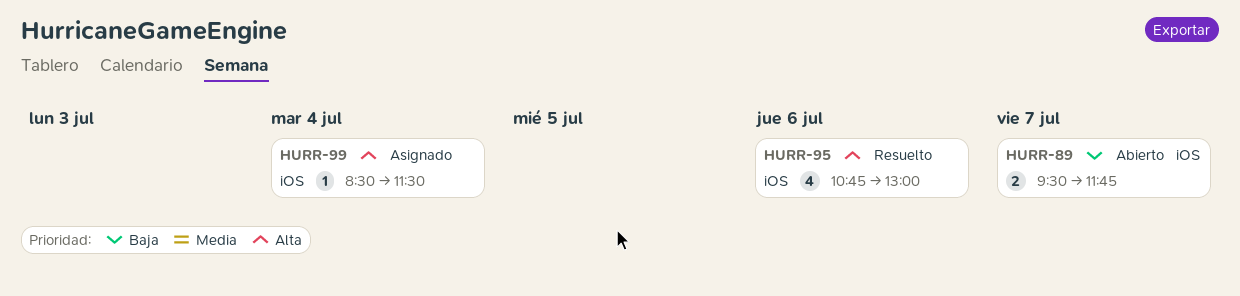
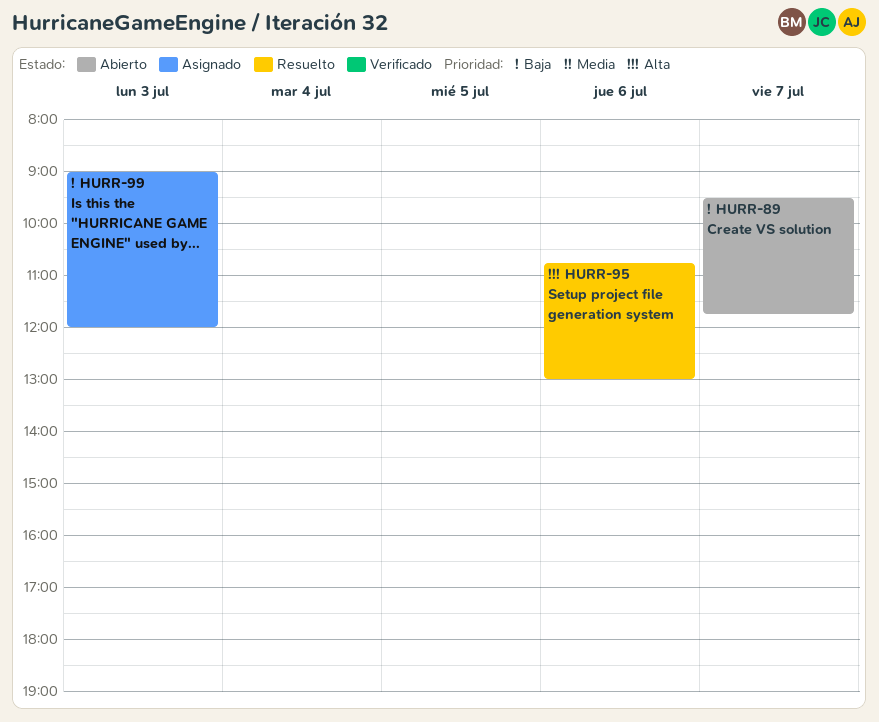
HURR-99, priority: Alta -> Baja
HURR-99, day: Jul 4 -> Jul 3
HURR-99, begins: 08:30 -> 09:00
HURR-99, ends: 11:30 -> 12:00

